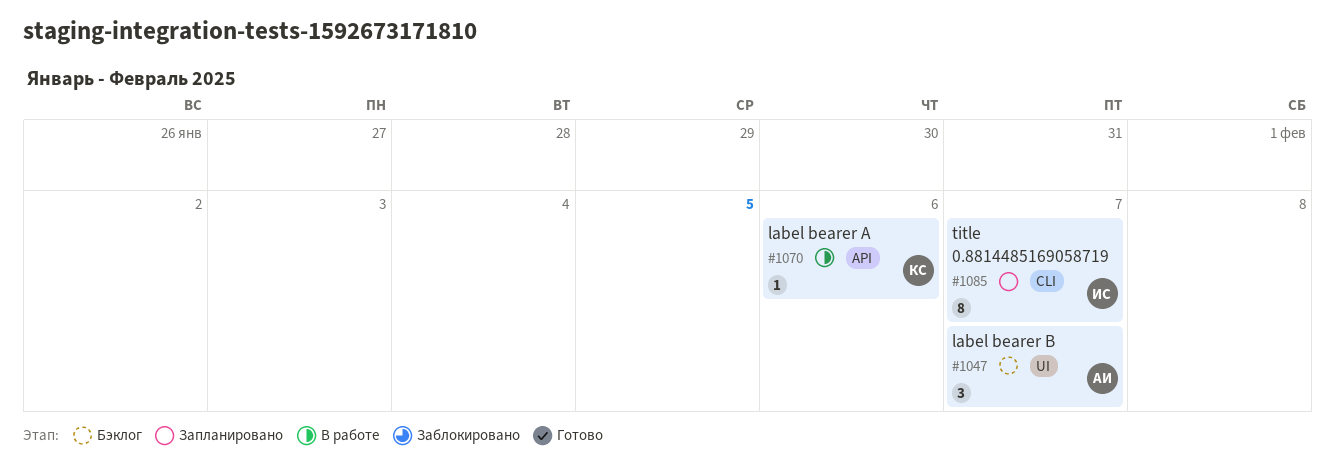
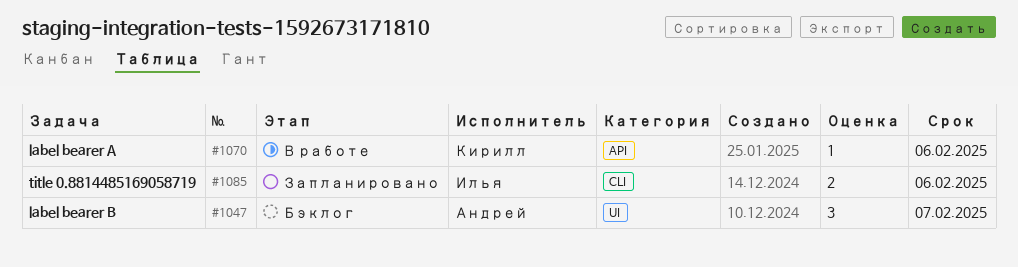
#1085, estimate: 8 -> 2
#1085, due: Feb 7 -> Feb 6

